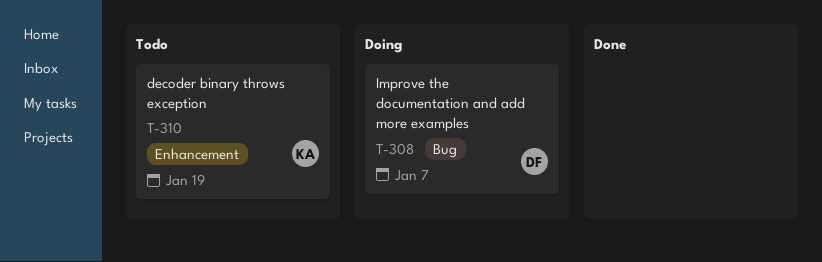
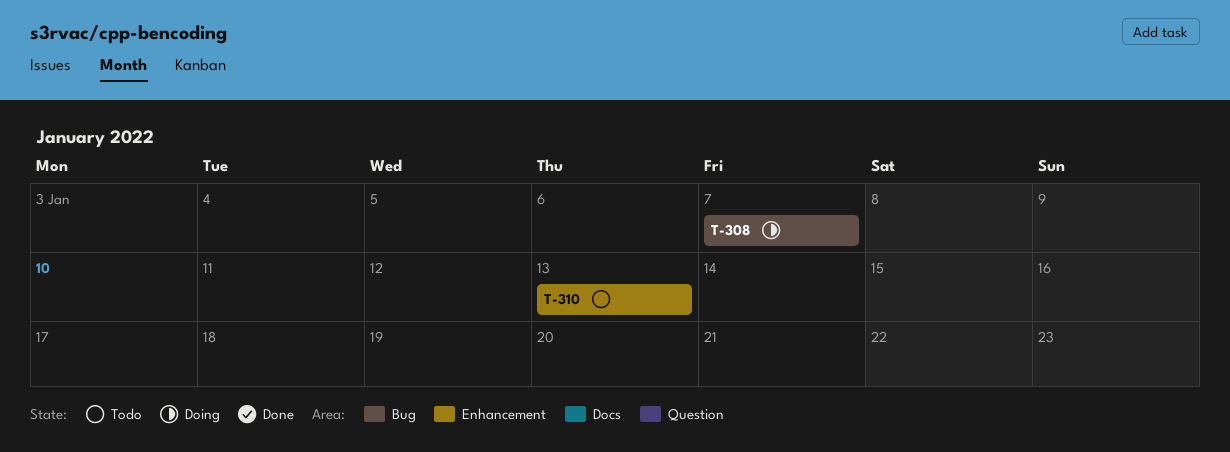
T-310, due: Jan 19 -> Jan 13

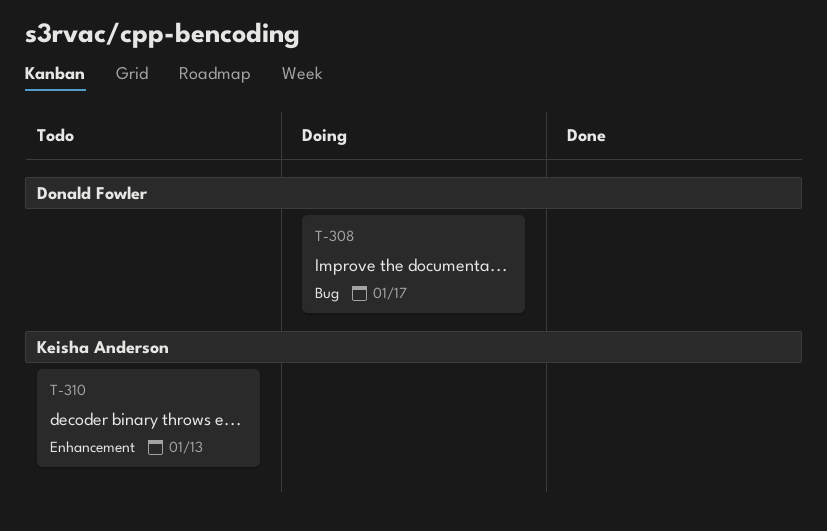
T-308, due: Jan 7 -> Jan 17

